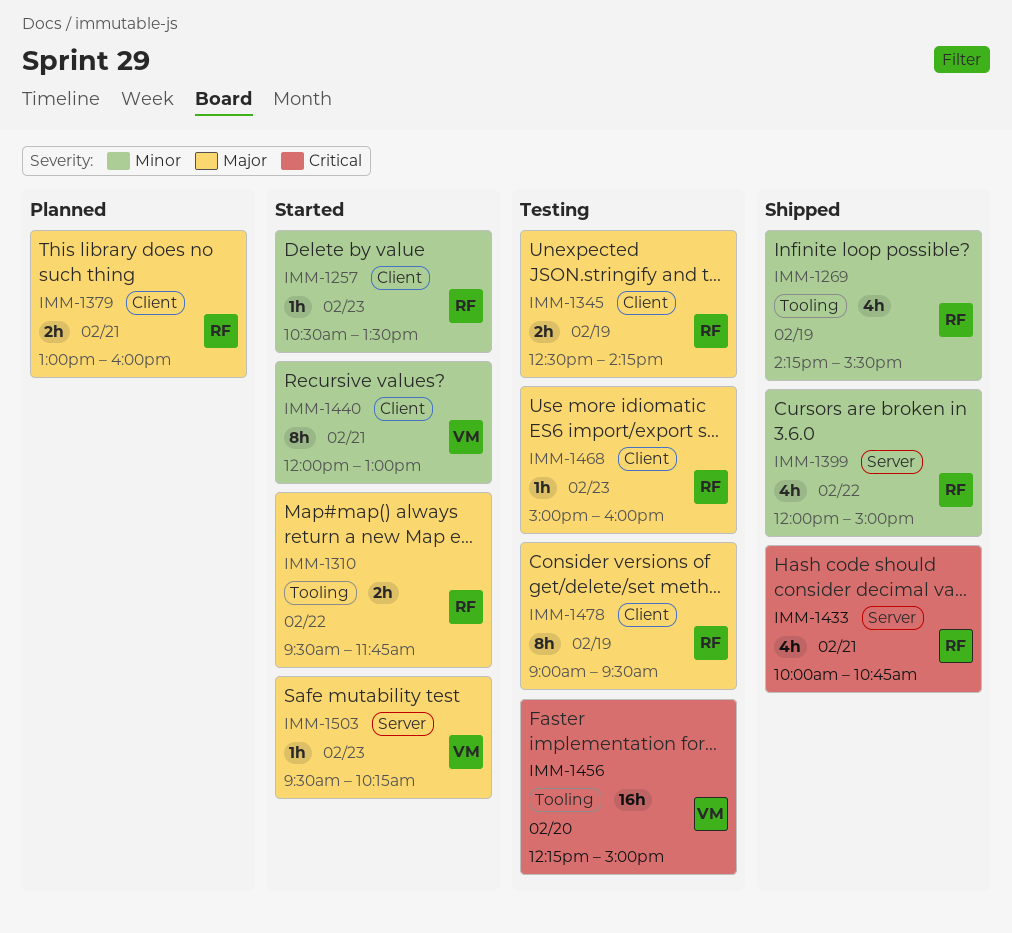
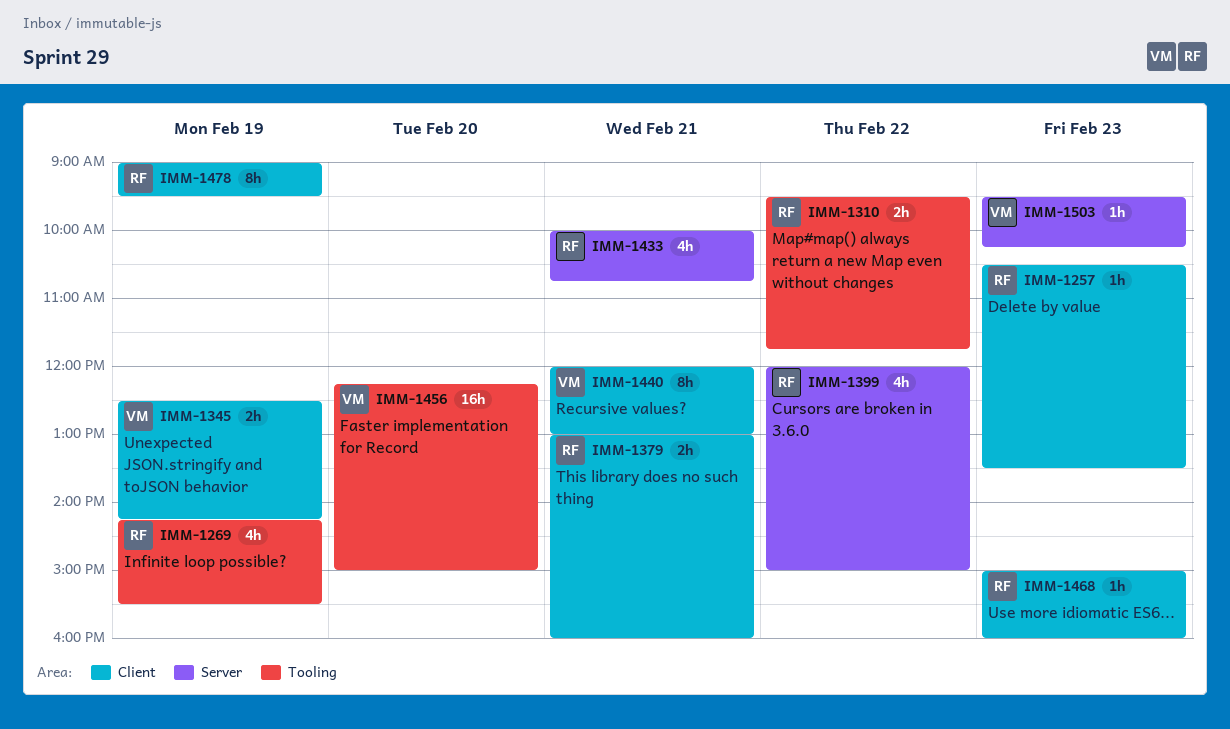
IMM-1345, owner: RF -> VM

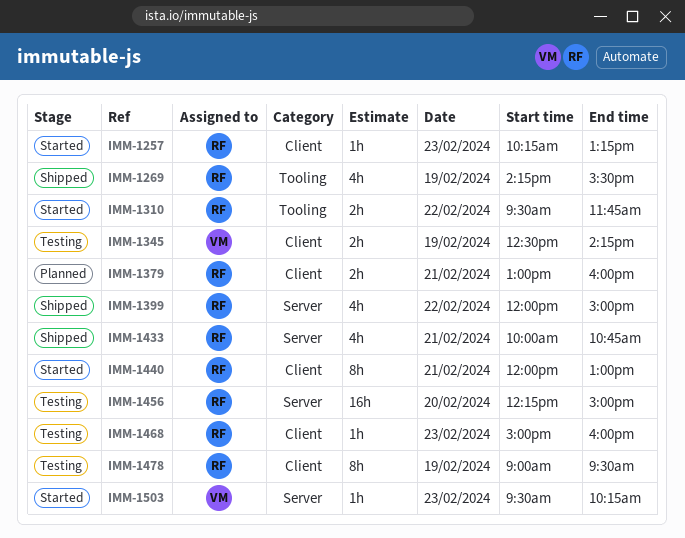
IMM-1257, begins: 10:30 -> 10:15
IMM-1257, ends: 13:30 -> 13:15
IMM-1440, owner: VM -> RF
IMM-1456, owner: VM -> RF
IMM-1456, label: Tooling -> Server

